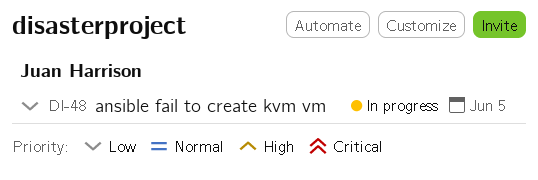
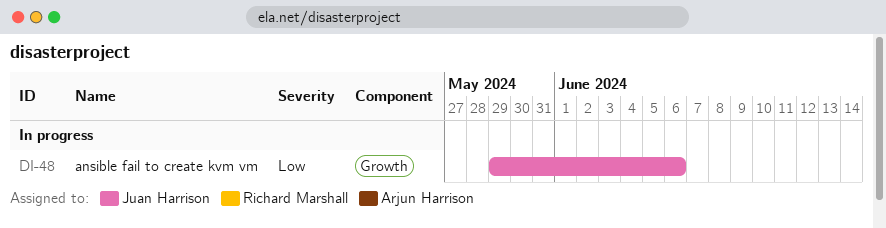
DI-48, due: Jun 5 -> Jun 6

